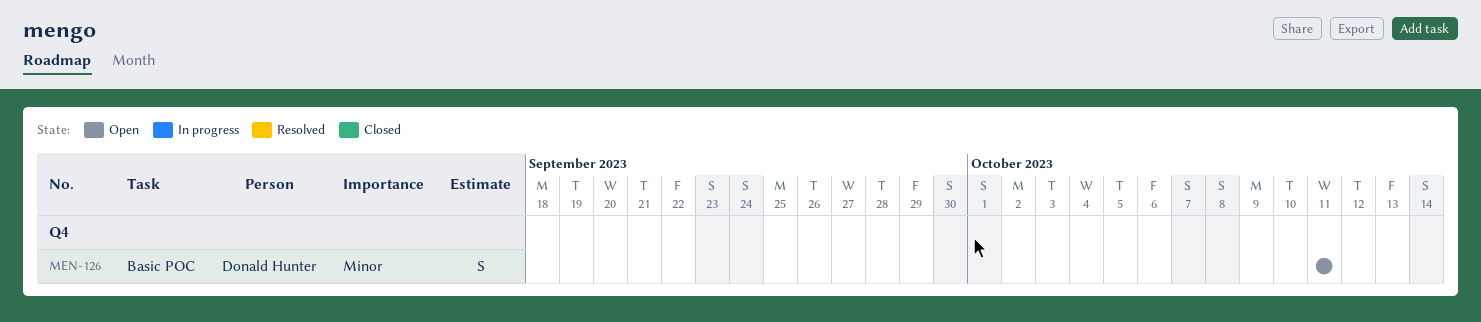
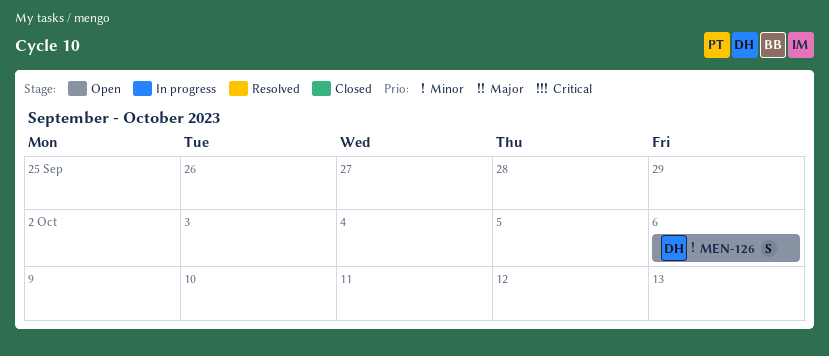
MEN-126, start: Oct 11 -> Oct 6
MEN-126, due: Oct 11 -> Oct 6

